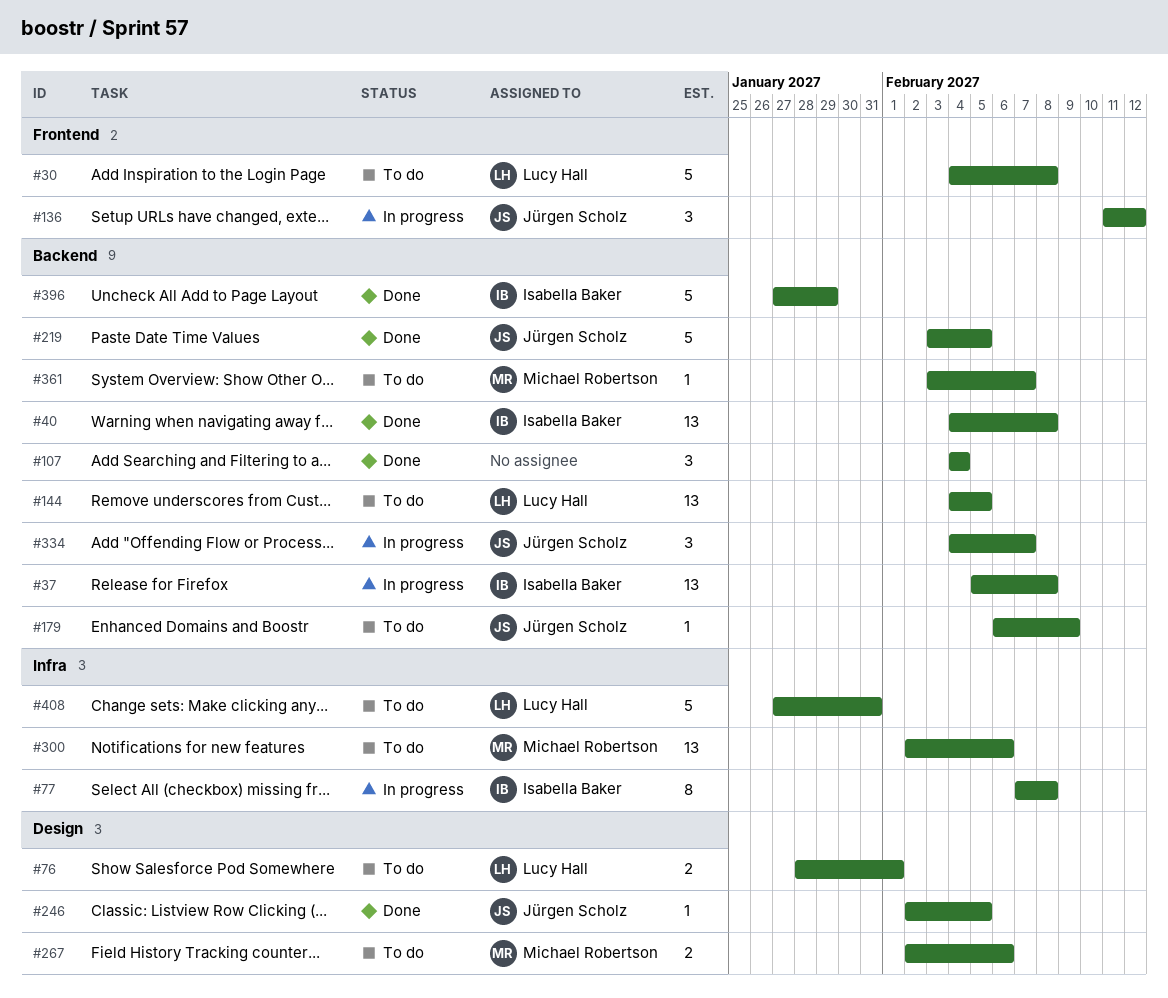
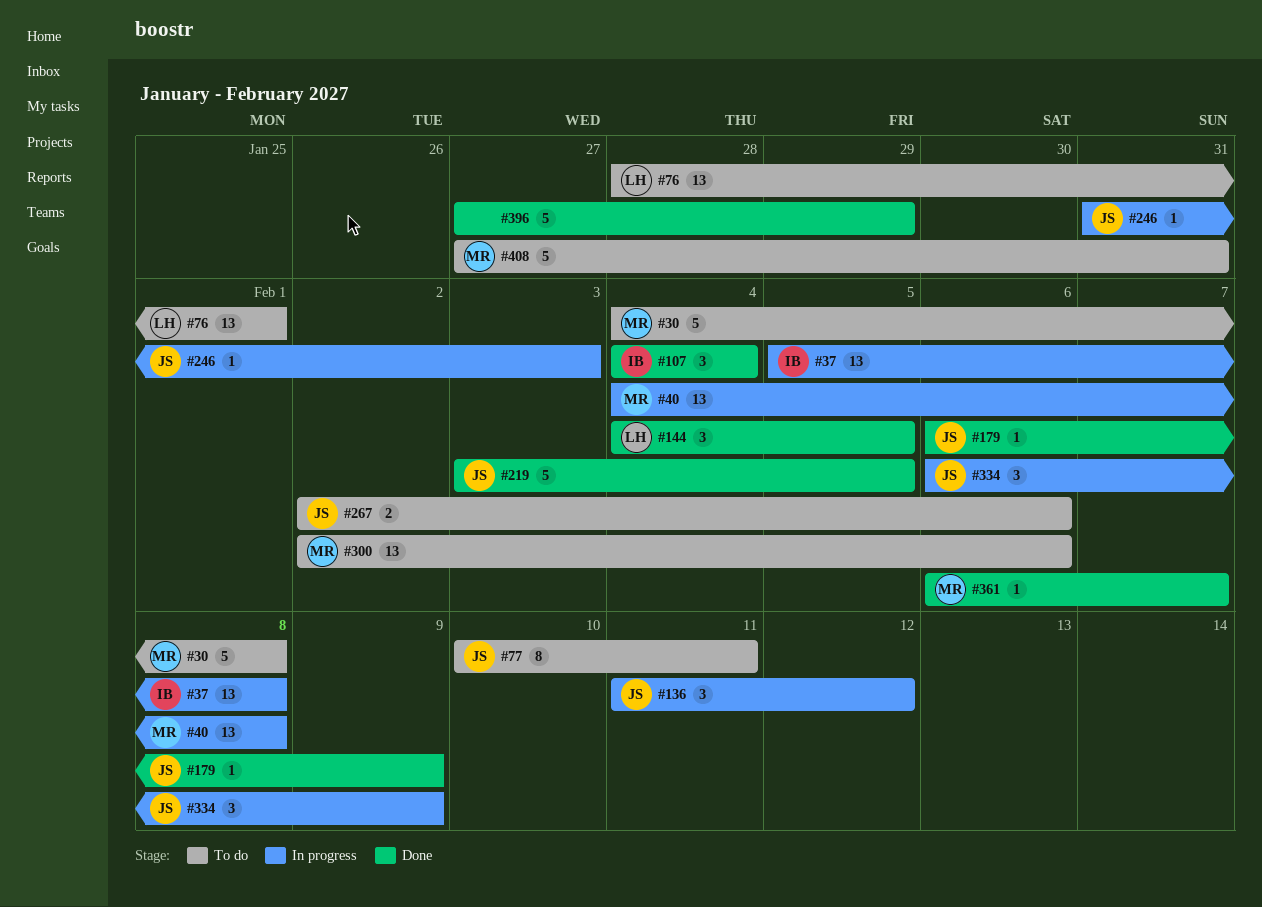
#30, owner: Lucy Hall -> Michael Robertson
#40, status: Done -> In progress
#40, owner: Isabella Baker -> Michael Robertson
#76, estimate: 2 -> 13
#77, status: In progress -> To do
#77, owner: Isabella Baker -> Jürgen Scholz
#77, start: Feb 7 -> Feb 10
#77, due: Feb 8 -> Feb 11
#107, owner: none -> Isabella Baker
#144, status: To do -> Done
#144, estimate: 13 -> 3
#179, status: To do -> Done
#246, status: Done -> In progress
#246, start: Feb 2 -> Jan 31
#246, due: Feb 5 -> Feb 3
#267, owner: Michael Robertson -> Jürgen Scholz
#334, start: Feb 4 -> Feb 6
#334, due: Feb 7 -> Feb 9
#361, status: To do -> Done
#361, start: Feb 3 -> Feb 6
#396, owner: Isabella Baker -> none
#408, owner: Lucy Hall -> Michael Robertson

